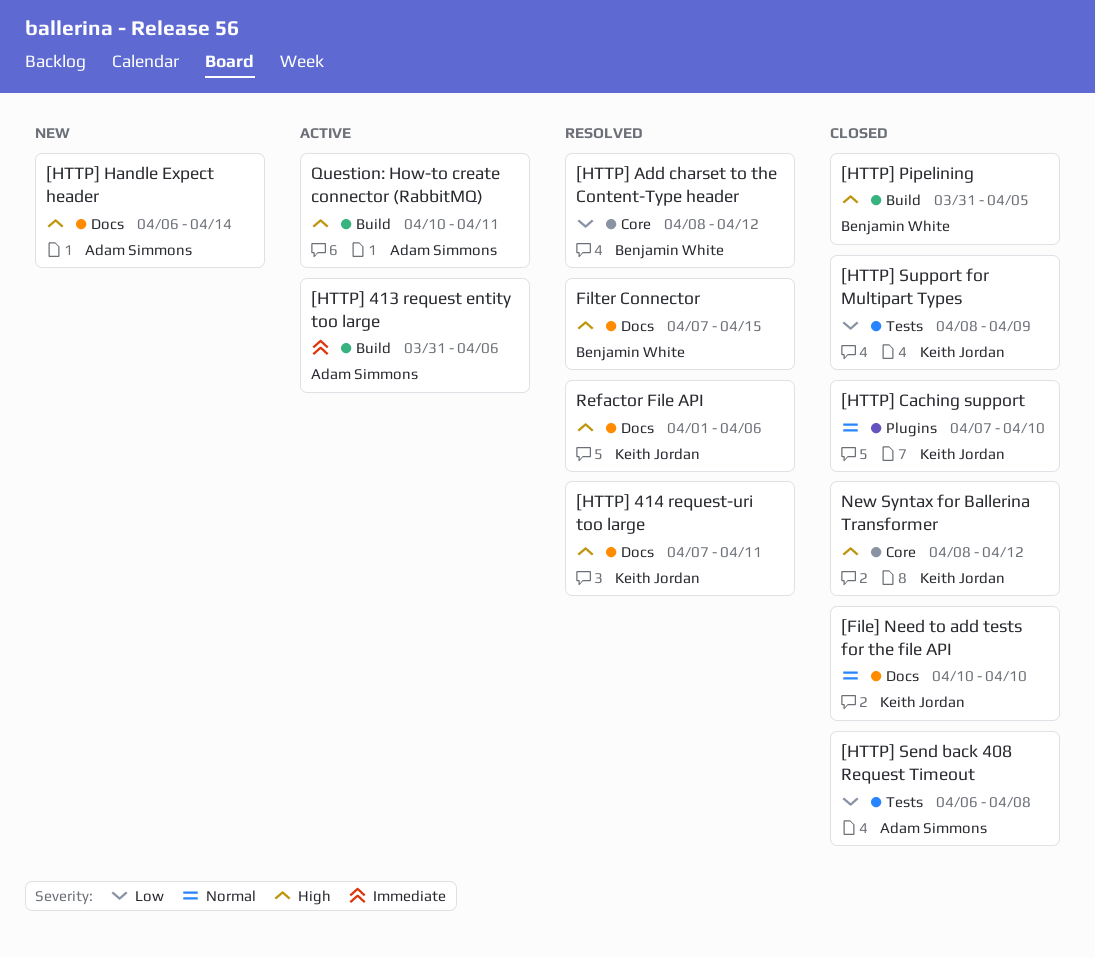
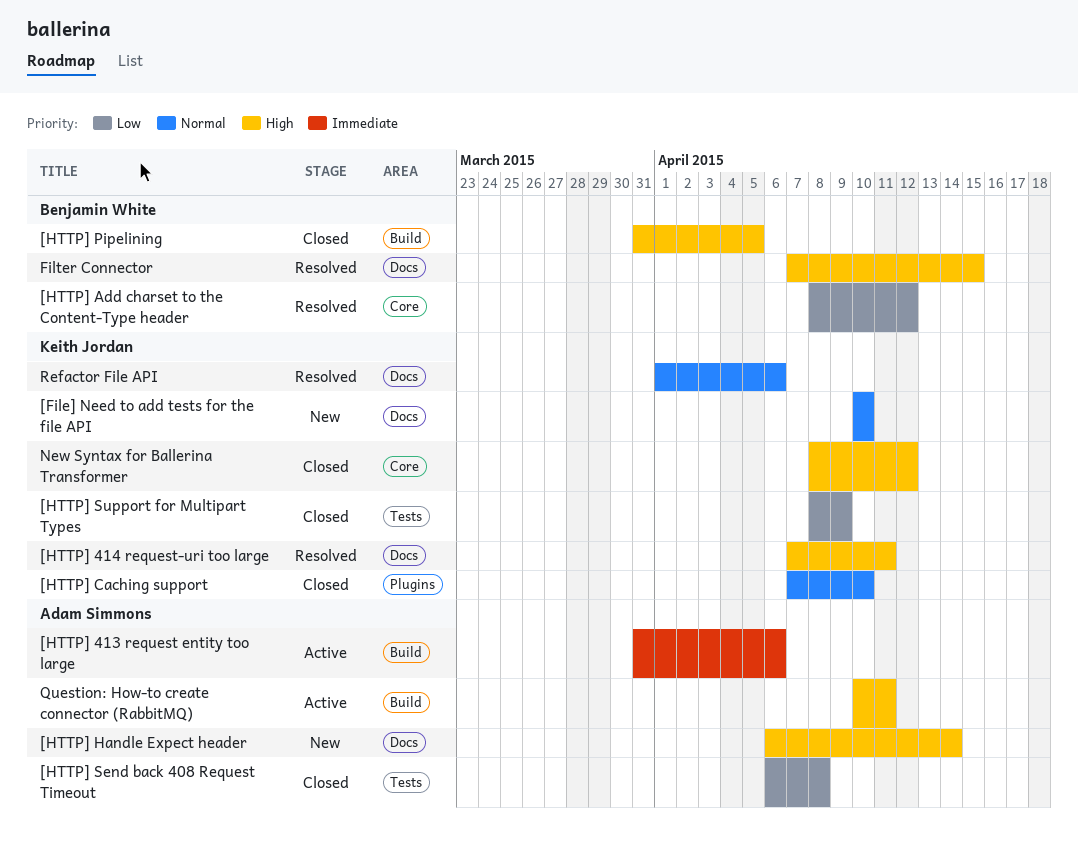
[File] Need to add tests for the file API, status: Closed -> New
Refactor File API, priority: High -> Normal

